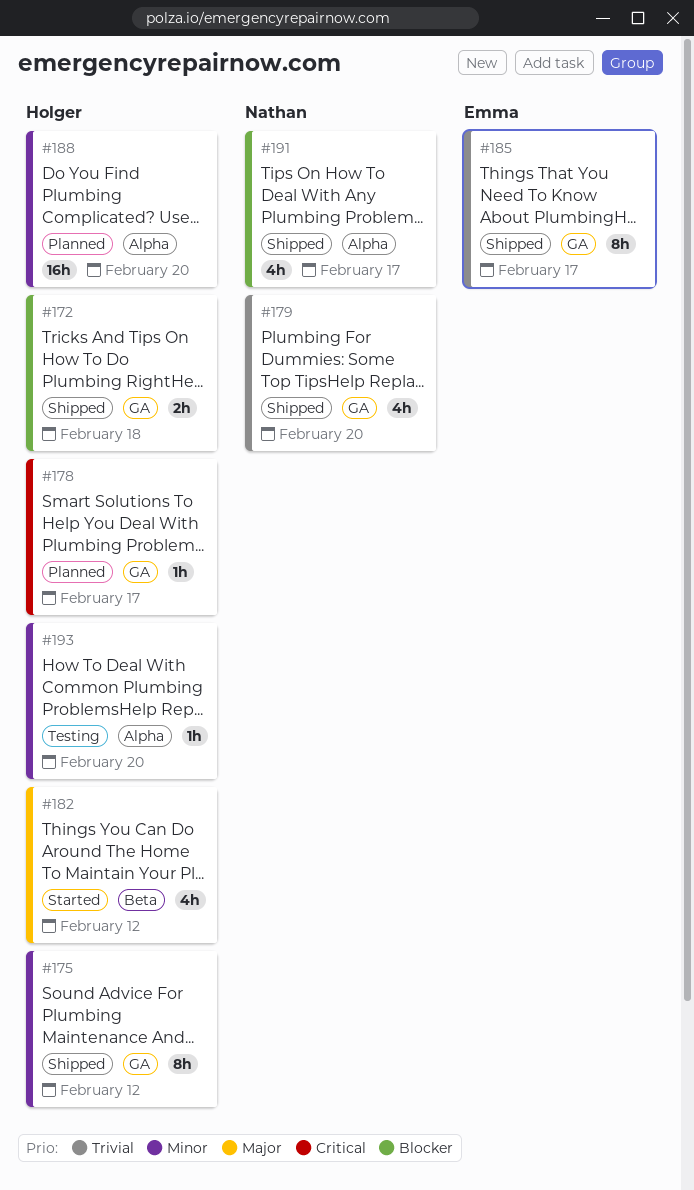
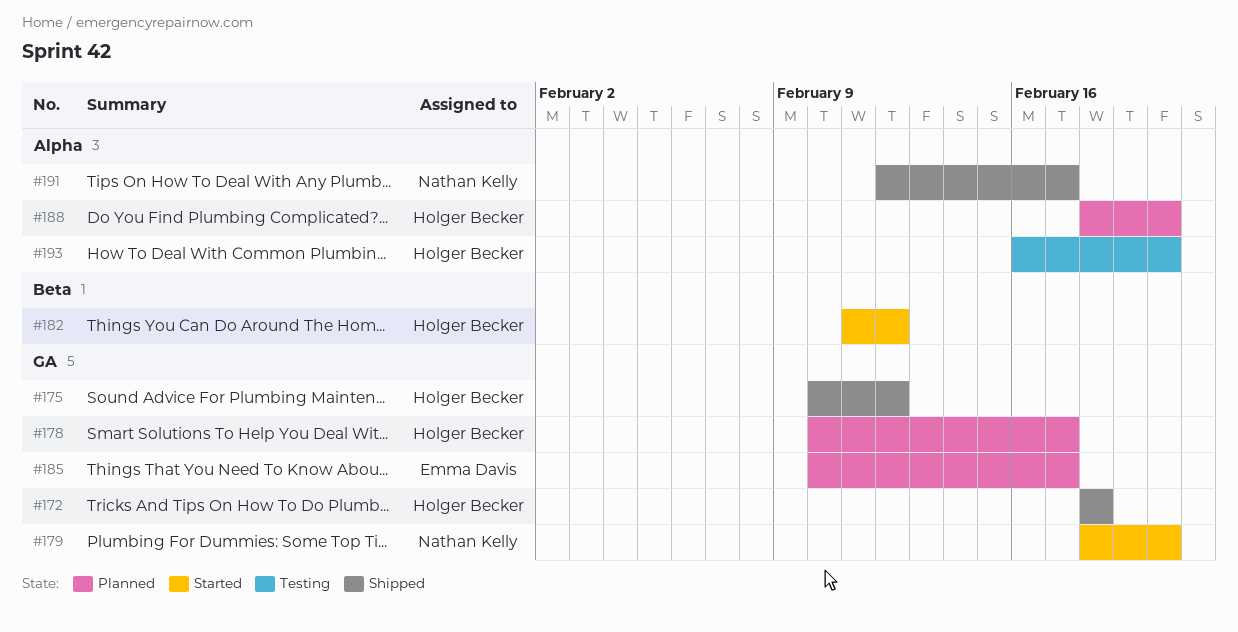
#179, status: Shipped -> Started
#185, status: Shipped -> Planned

